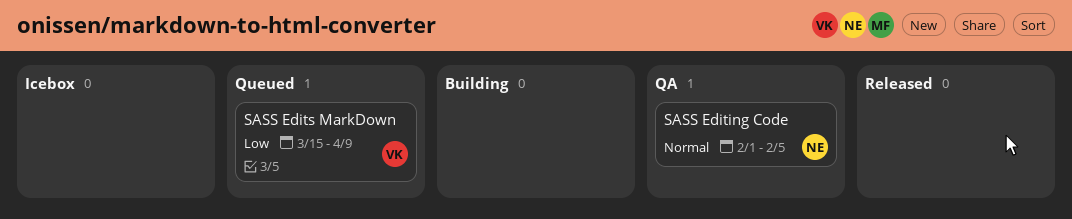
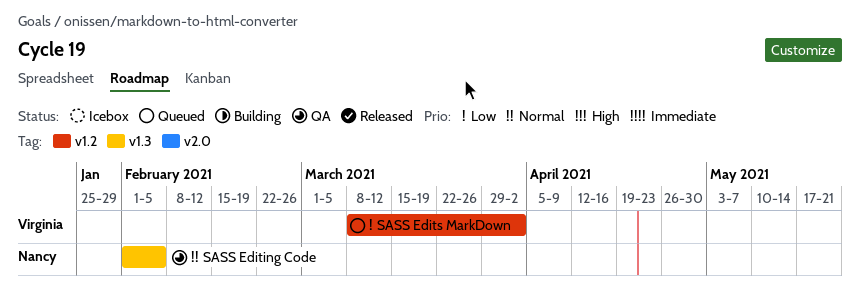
SASS Edits MarkDown, start: Mar 15 -> Mar 8
SASS Edits MarkDown, due: Apr 9 -> Apr 2

